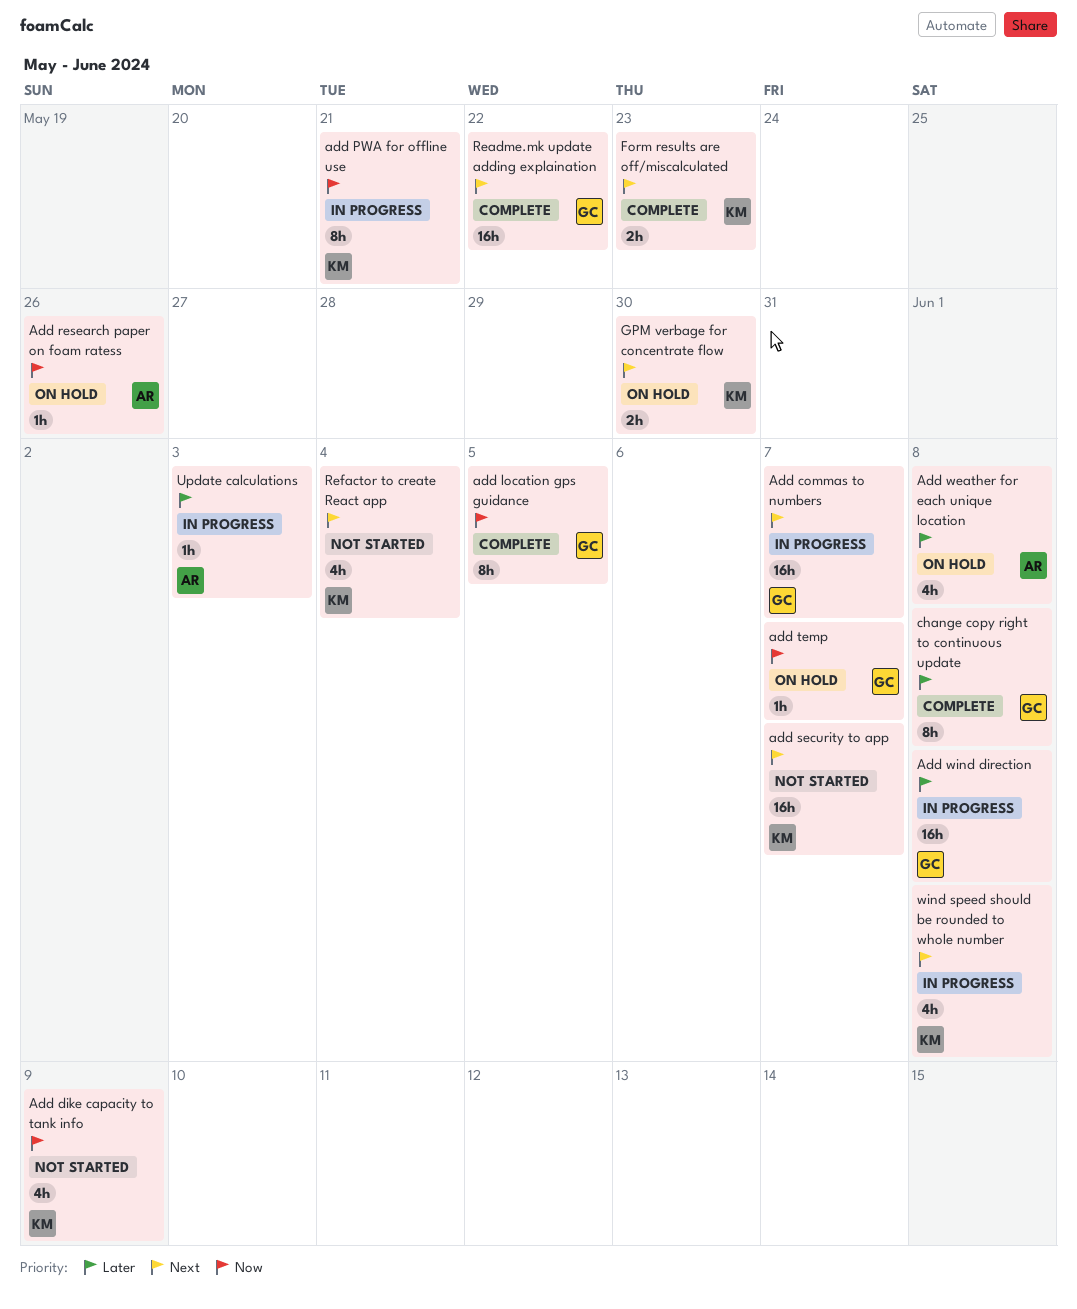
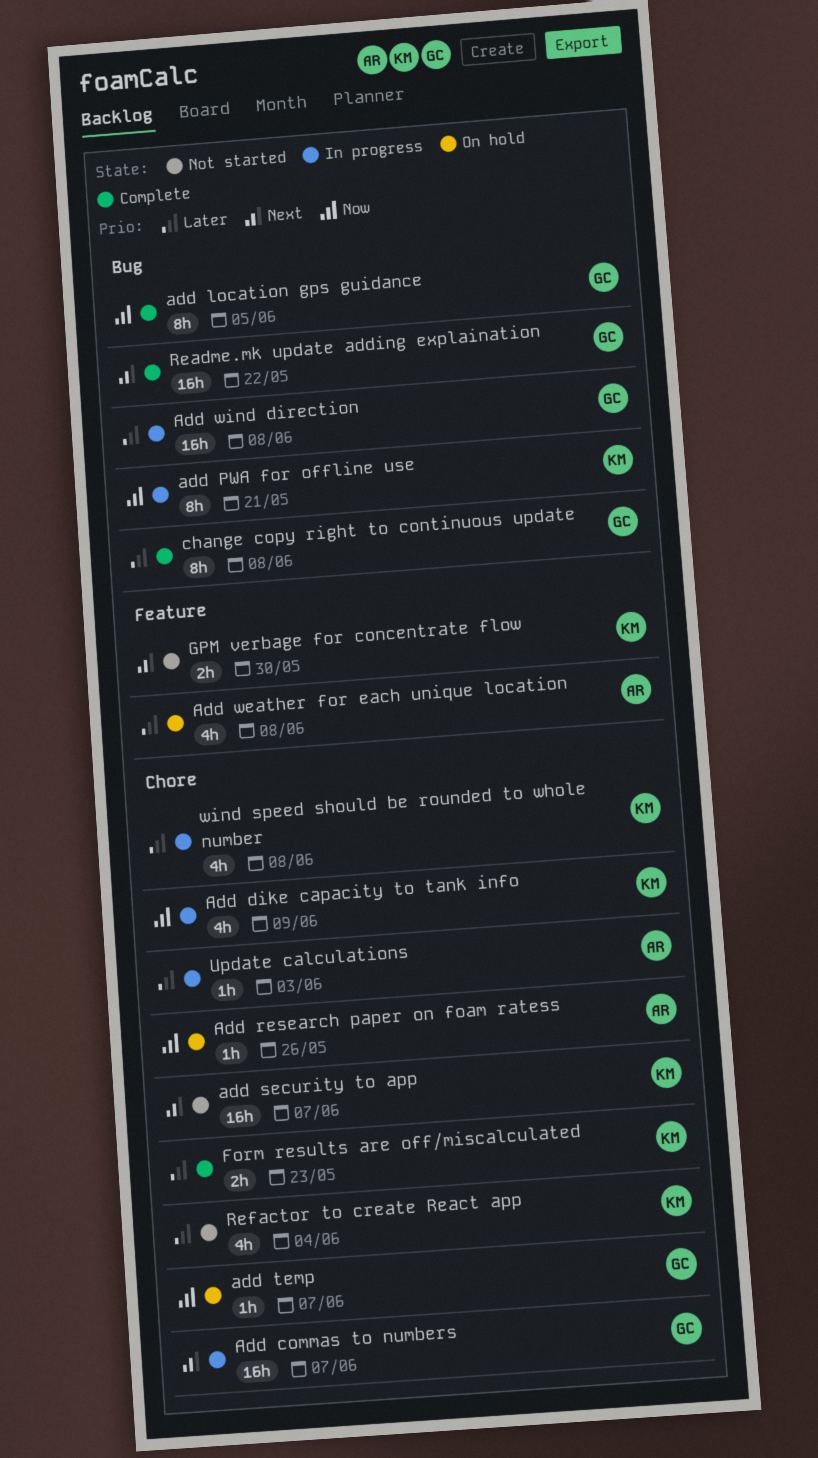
Add dike capacity to tank info, status: Not started -> In progress
Form results are off/miscalculated, priority: Next -> Later
GPM verbage for concentrate flow, status: On hold -> Not started
Refactor to create React app, priority: Next -> Later
wind speed should be rounded to whole number, priority: Next -> Later

